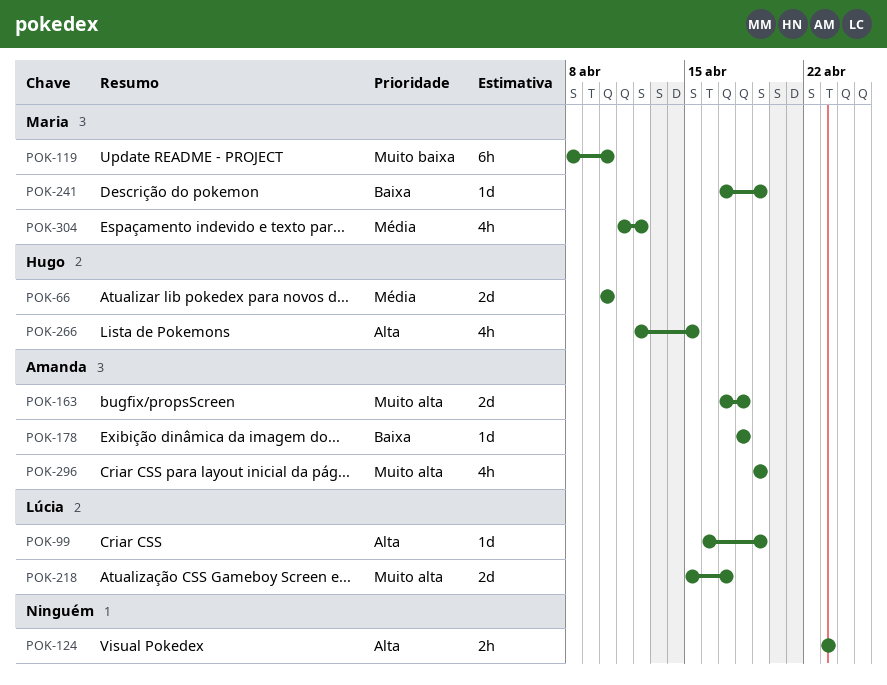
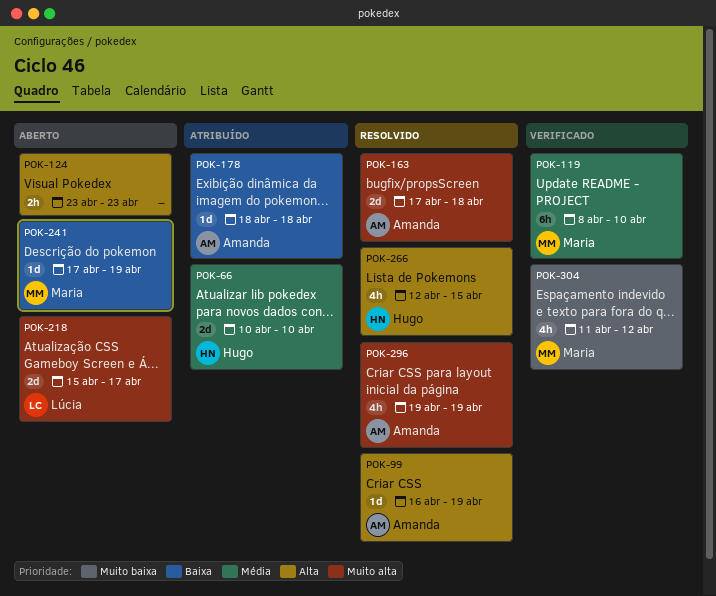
POK-99, owner: Lúcia -> Amanda
POK-119, priority: Muito baixa -> Média
POK-304, priority: Média -> Muito baixa

